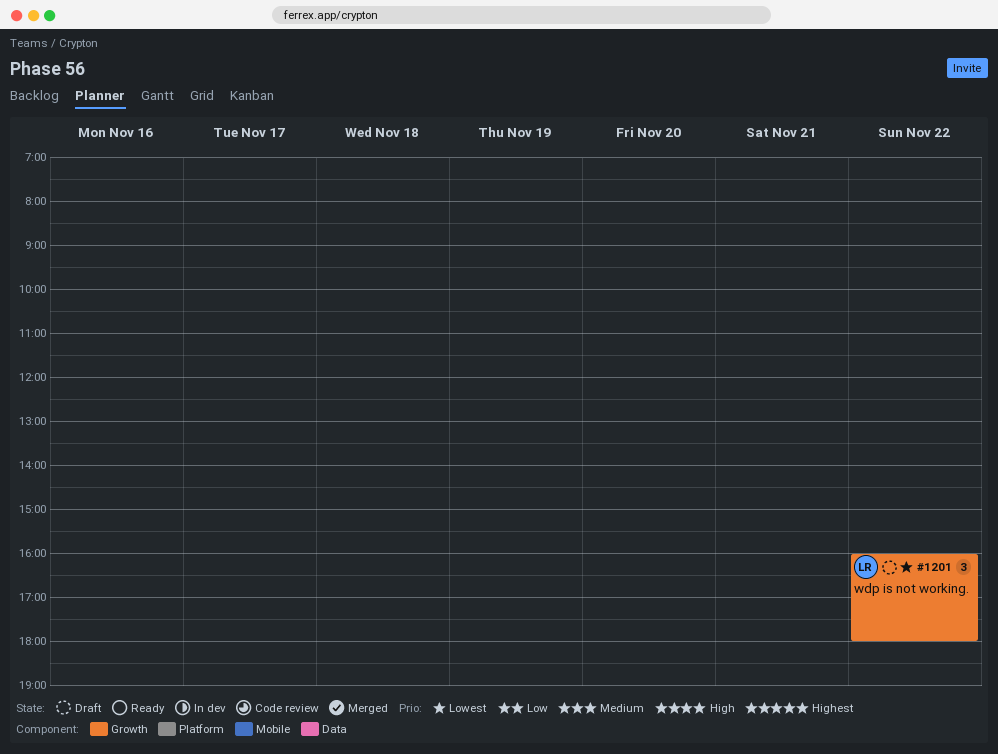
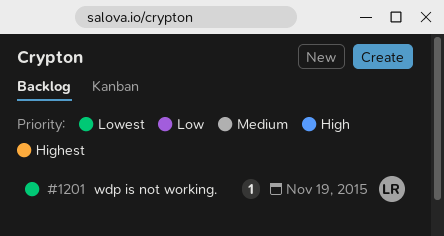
#1201, estimate: 3 -> 1
#1201, day: Nov 22 -> Nov 19

